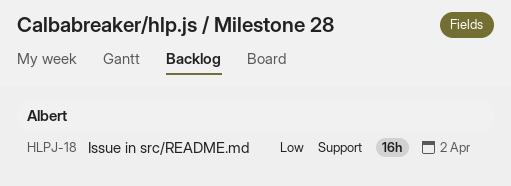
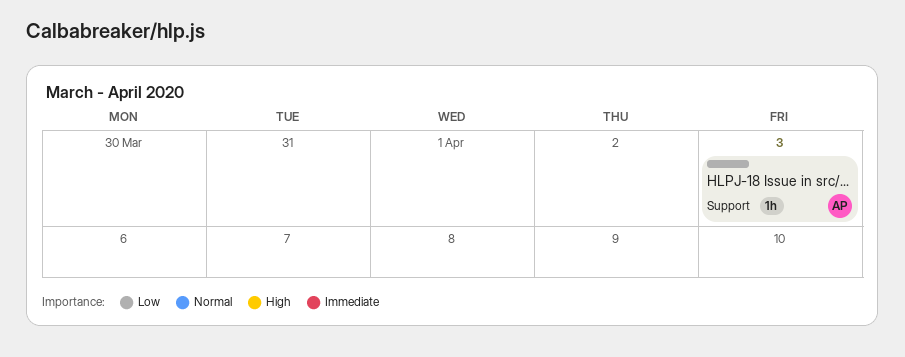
HLPJ-18, estimate: 16h -> 1h
HLPJ-18, due: Apr 2 -> Apr 3

